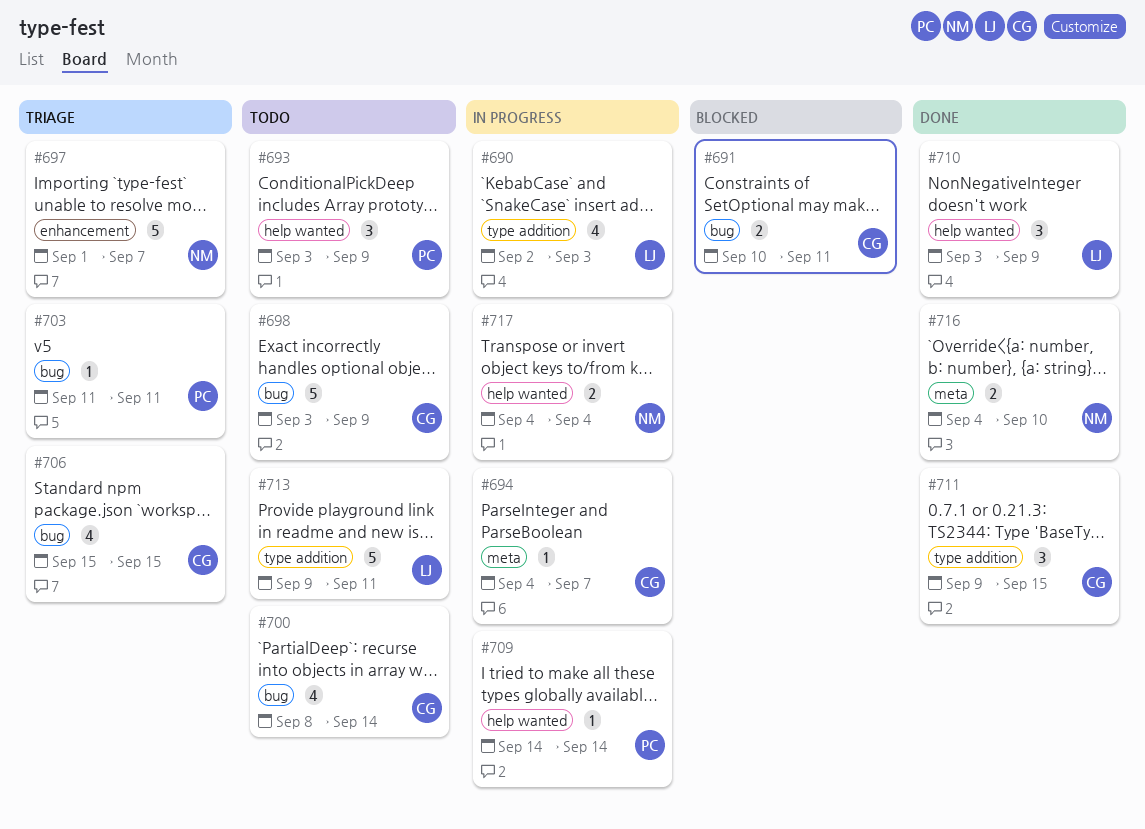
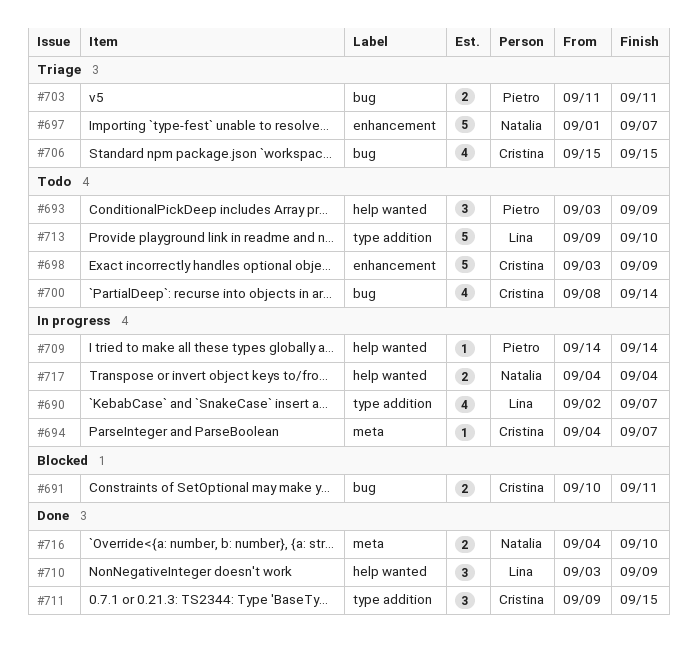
#690, due: Sep 3 -> Sep 7
#698, label: bug -> enhancement
#703, estimate: 1 -> 2
#713, due: Sep 11 -> Sep 10

